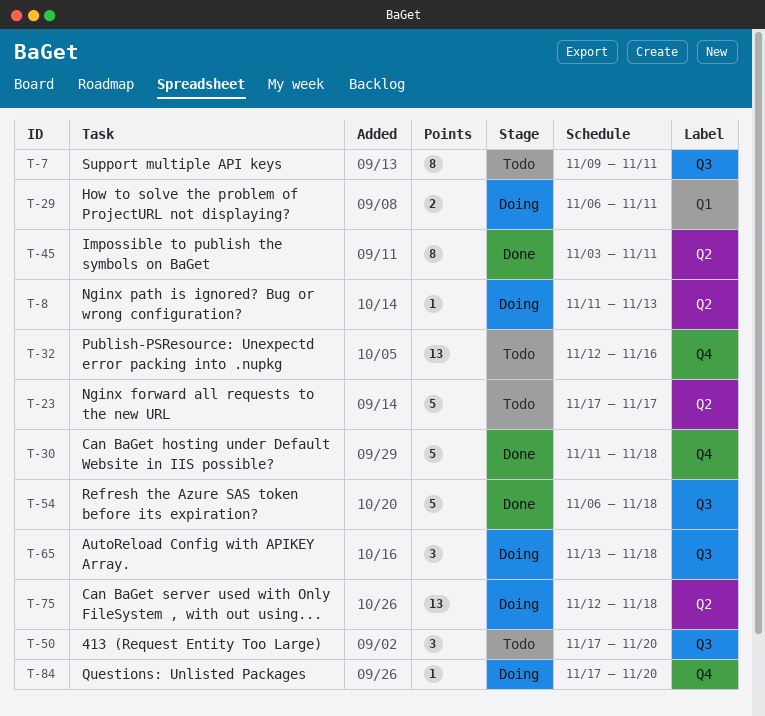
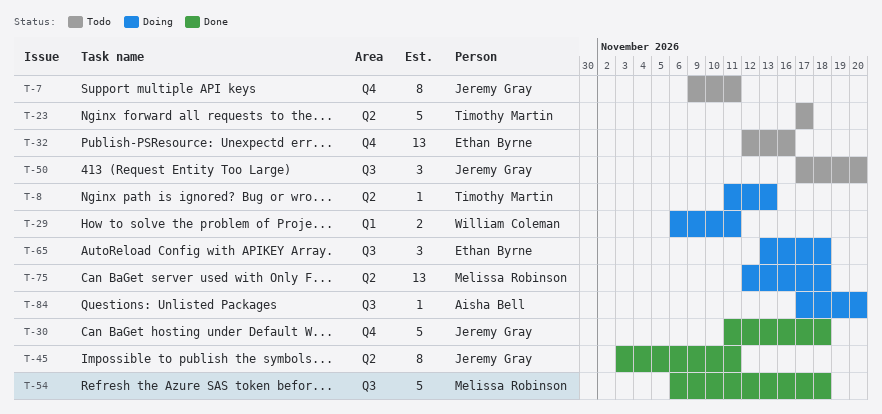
T-7, label: Q3 -> Q4
T-84, label: Q4 -> Q3

